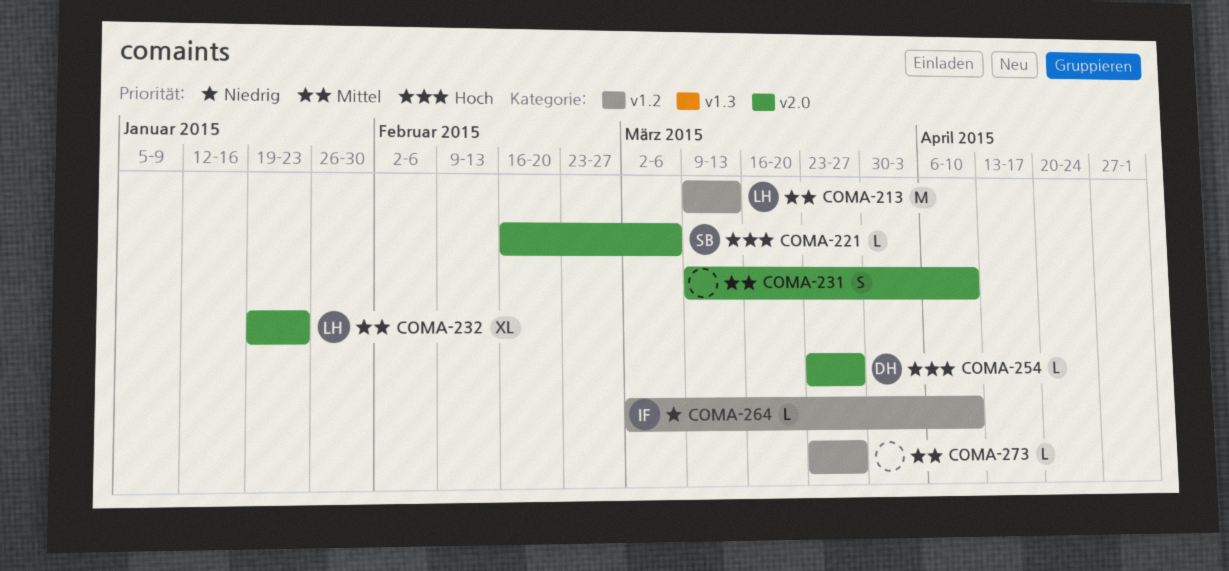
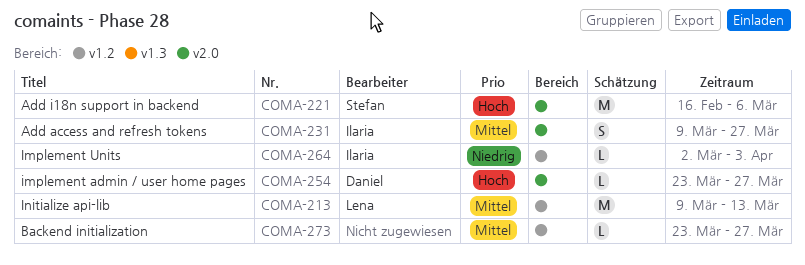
COMA-221, estimate: L -> M
COMA-231, owner: none -> Ilaria
COMA-231, due: Apr 10 -> Mar 27
COMA-232: present -> none
COMA-264, due: Apr 10 -> Apr 3

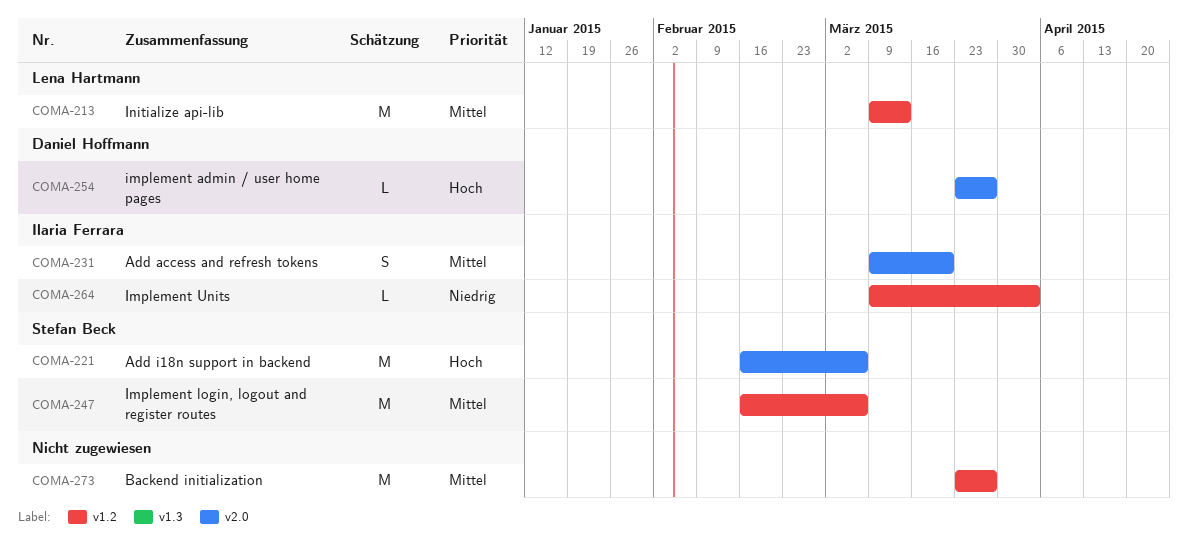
COMA-231, due: Mar 27 -> Mar 20
COMA-247: none -> present
COMA-264, start: Mar 2 -> Mar 9
COMA-273, estimate: L -> M

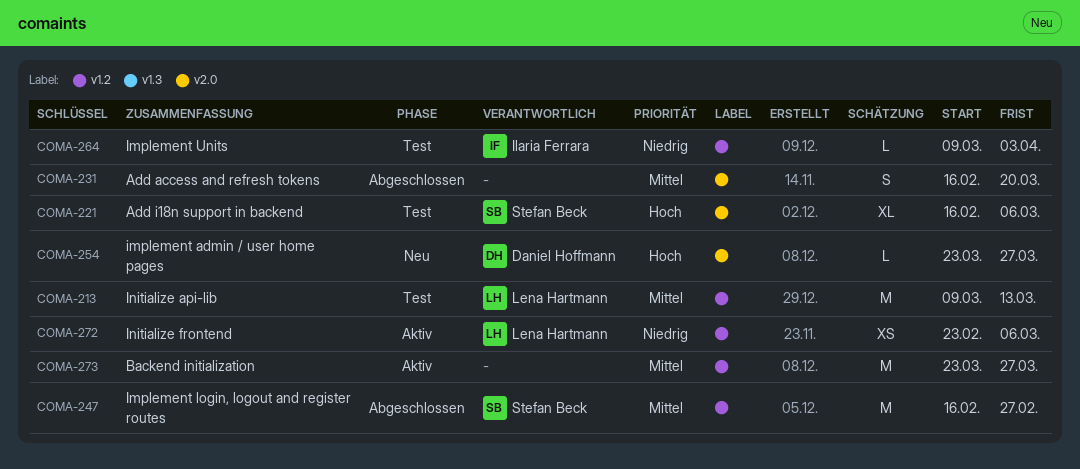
COMA-221, estimate: M -> XL
COMA-231, owner: Ilaria Ferrara -> none
COMA-231, start: Mar 9 -> Feb 16
COMA-247, due: Mar 6 -> Feb 27
COMA-272: none -> present

